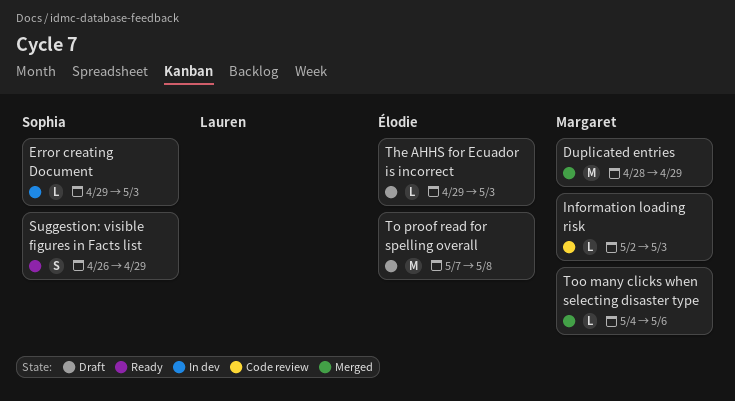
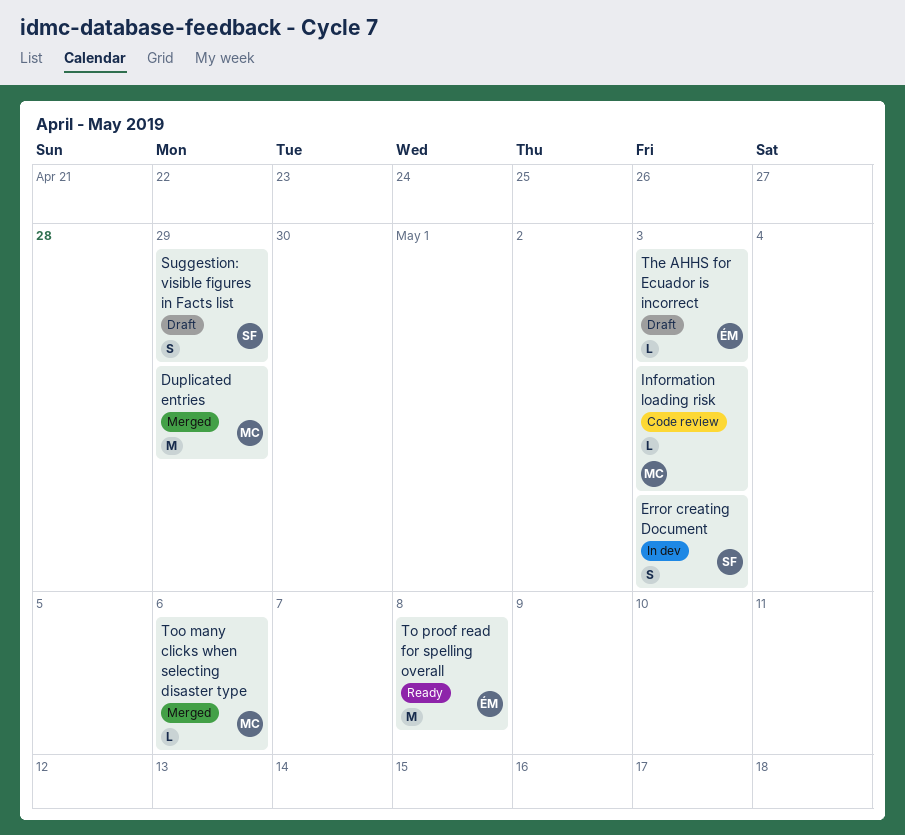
Error creating Document, estimate: L -> S
Suggestion: visible figures in Facts list, status: Ready -> Draft
To proof read for spelling overall, status: Draft -> Ready

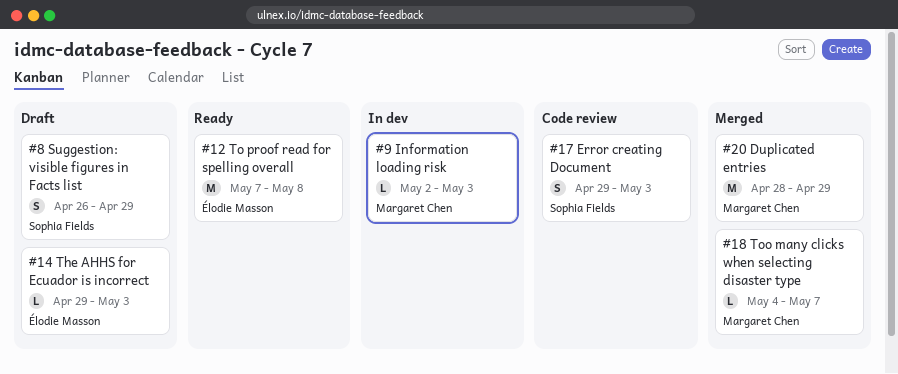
Error creating Document, status: In dev -> Code review
Information loading risk, status: Code review -> In dev
Too many clicks when selecting disaster type, due: May 6 -> May 7

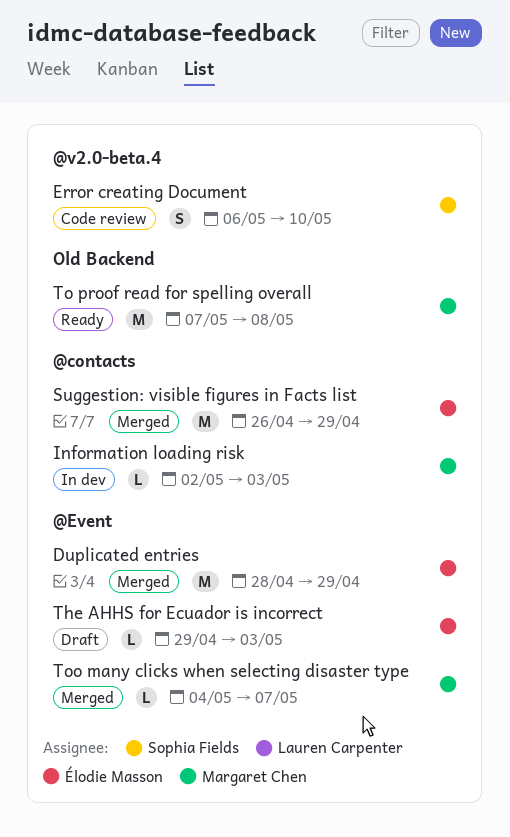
Duplicated entries, owner: Margaret Chen -> Élodie Masson
Error creating Document, start: Apr 29 -> May 6
Error creating Document, due: May 3 -> May 10
Suggestion: visible figures in Facts list, status: Draft -> Merged
Suggestion: visible figures in Facts list, owner: Sophia Fields -> Élodie Masson
Suggestion: visible figures in Facts list, estimate: S -> M
To proof read for spelling overall, owner: Élodie Masson -> Margaret Chen

